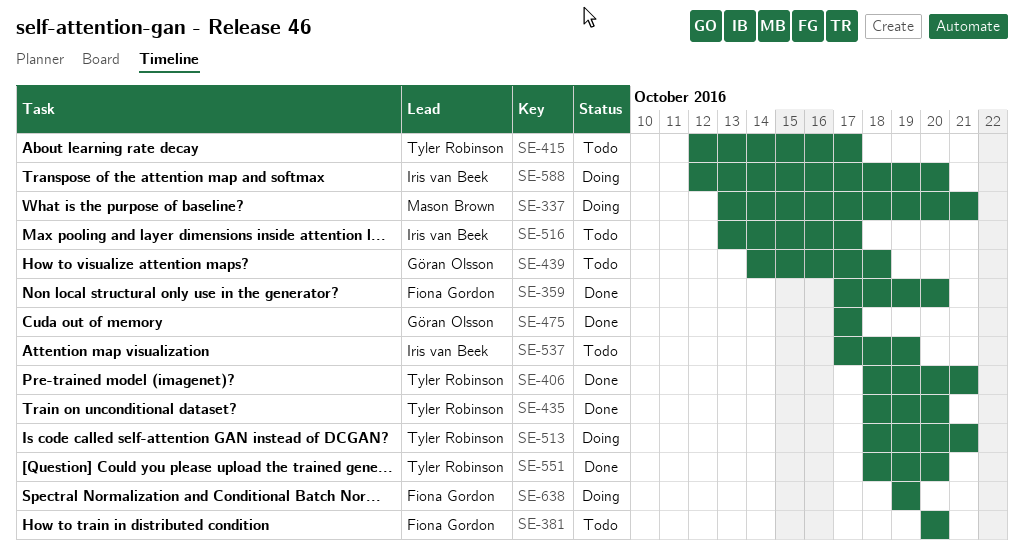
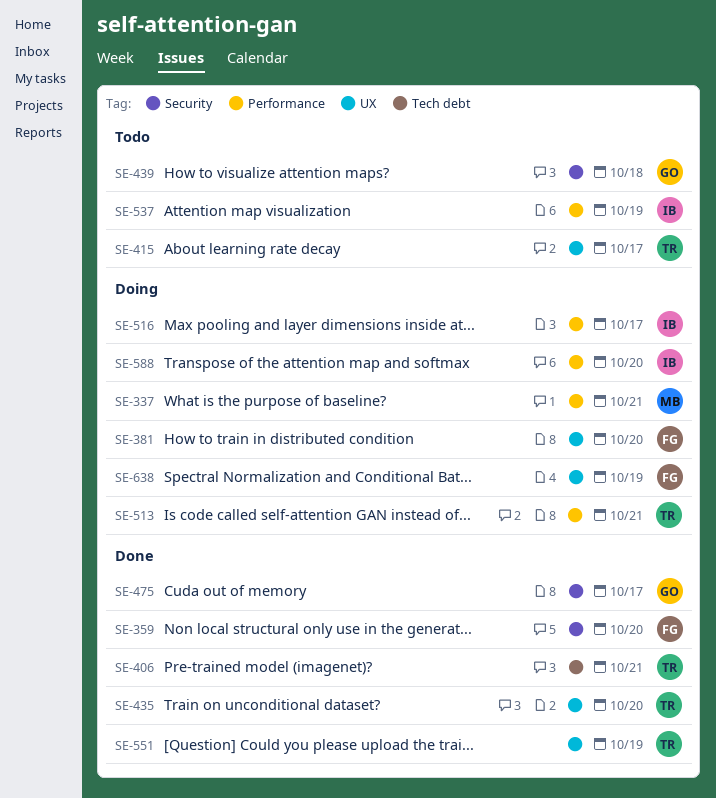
SE-381, status: Todo -> Doing
SE-516, status: Todo -> Doing
SE-551, due: Oct 20 -> Oct 19

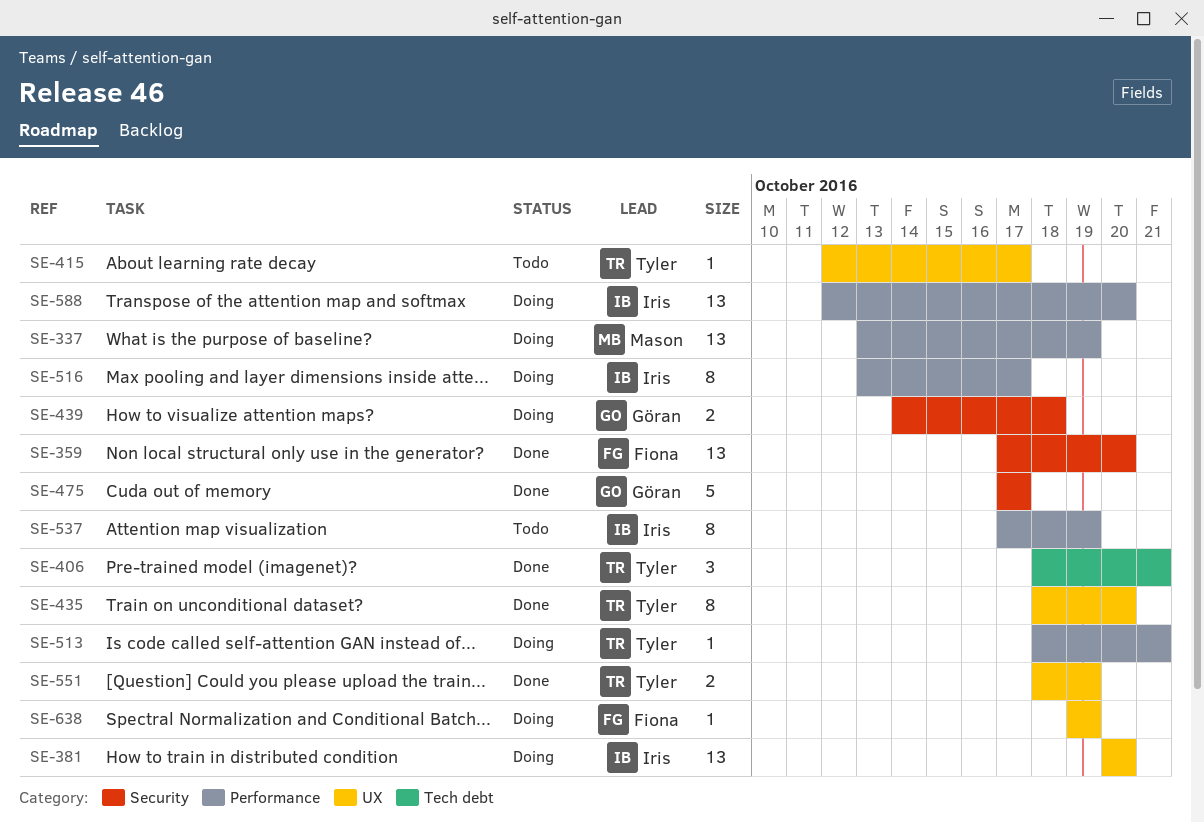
SE-337, due: Oct 21 -> Oct 19
SE-381, owner: Fiona -> Iris
SE-439, status: Todo -> Doing

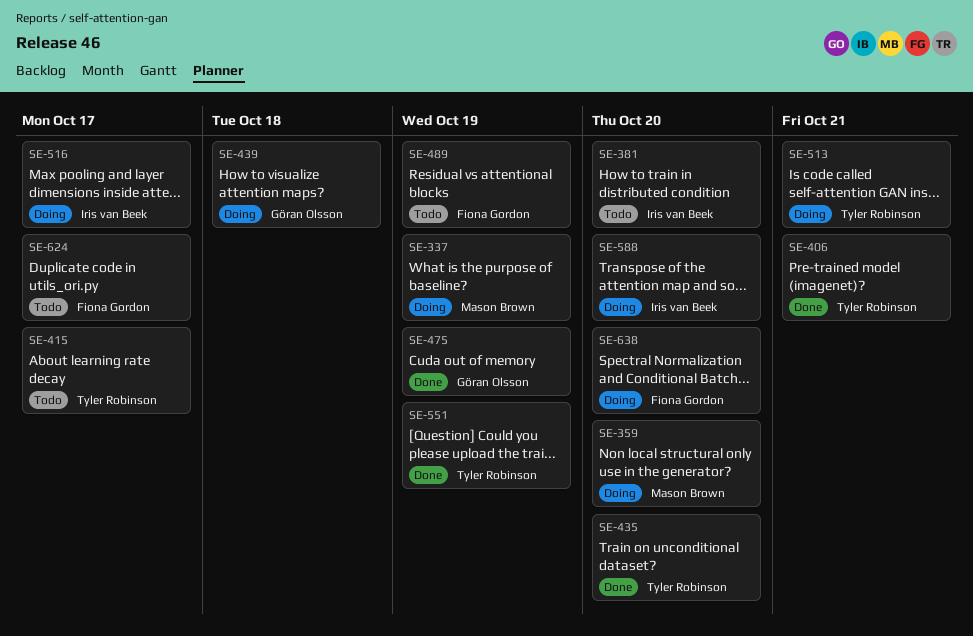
SE-359, status: Done -> Doing
SE-359, owner: Fiona Gordon -> Mason Brown
SE-381, status: Doing -> Todo
SE-475, due: Oct 17 -> Oct 19
SE-489: none -> present
SE-537: present -> none
SE-624: none -> present
SE-638, due: Oct 19 -> Oct 20

